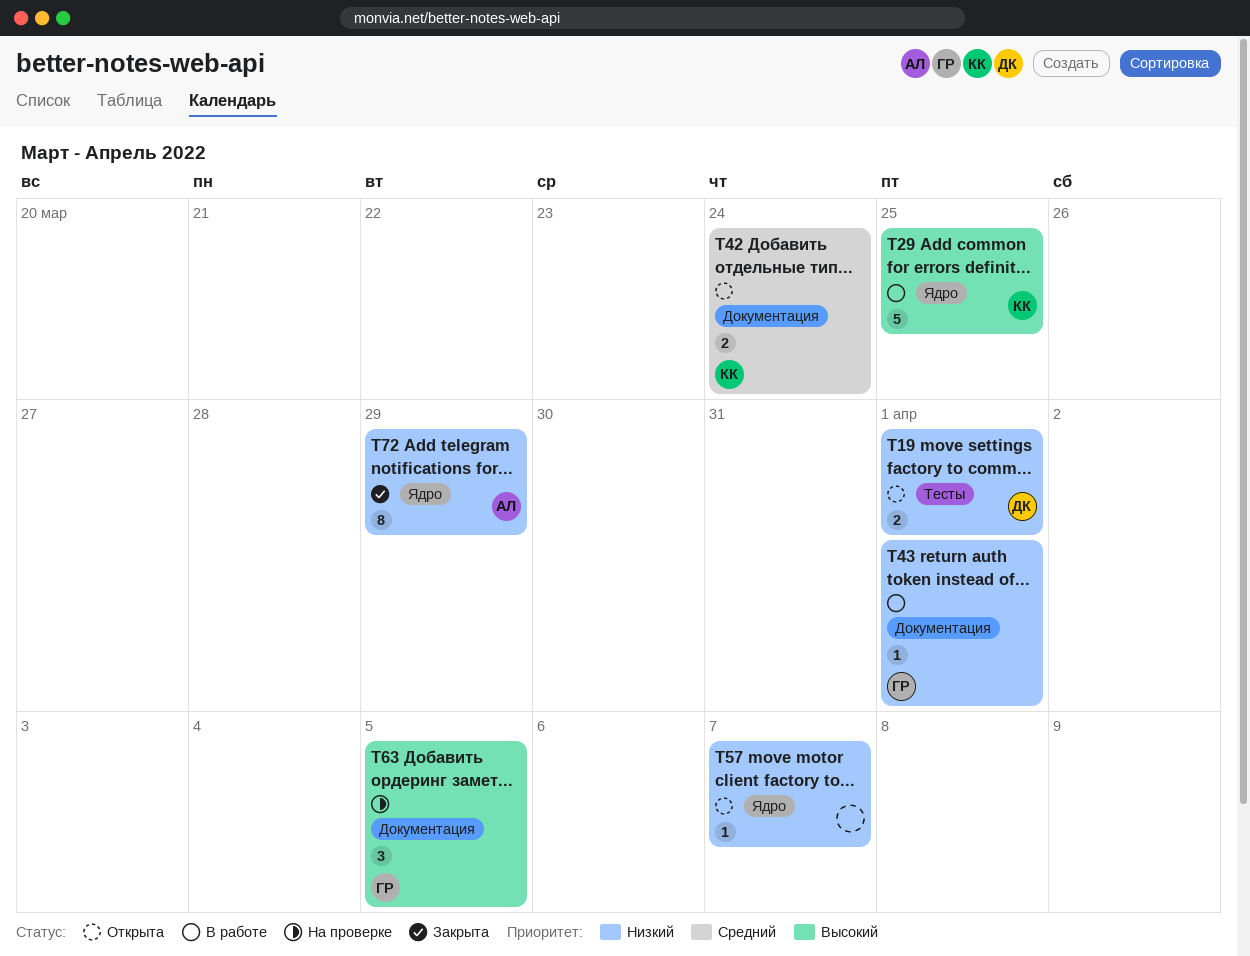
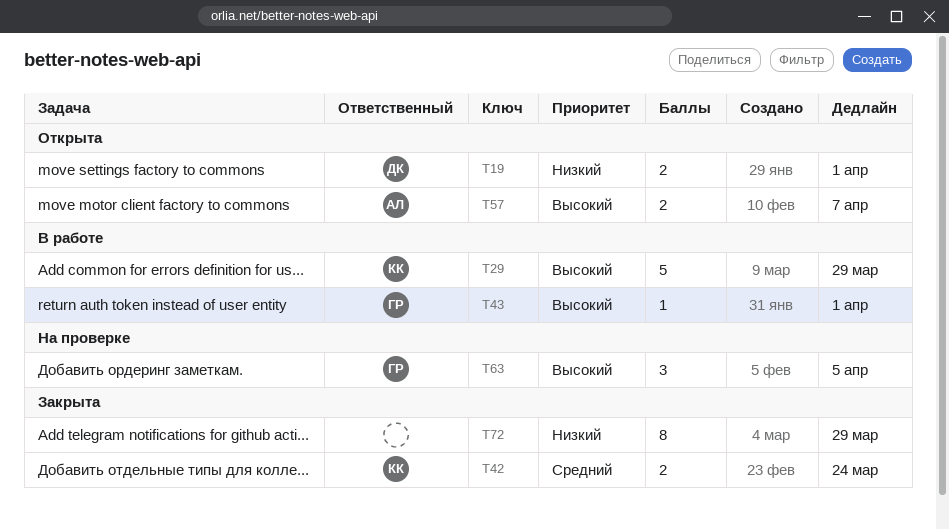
T29, due: Mar 25 -> Mar 29
T42, status: Открыта -> Закрыта
T43, priority: Низкий -> Высокий
T57, owner: none -> АЛ
T57, priority: Низкий -> Высокий
T57, estimate: 1 -> 2
T72, owner: АЛ -> none

